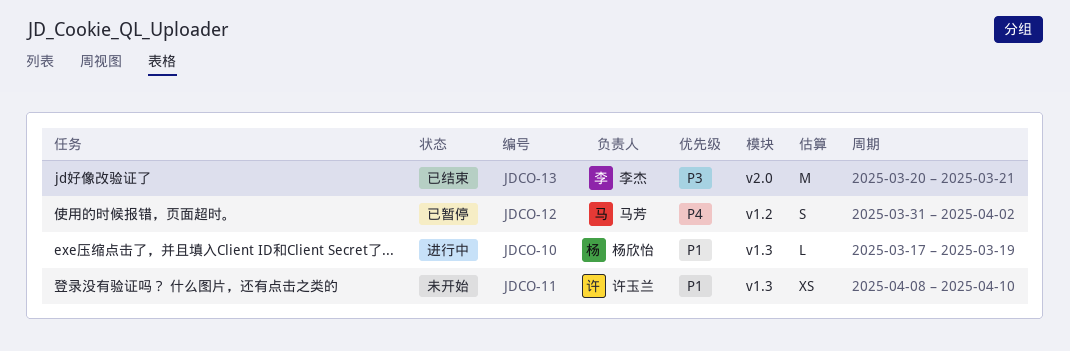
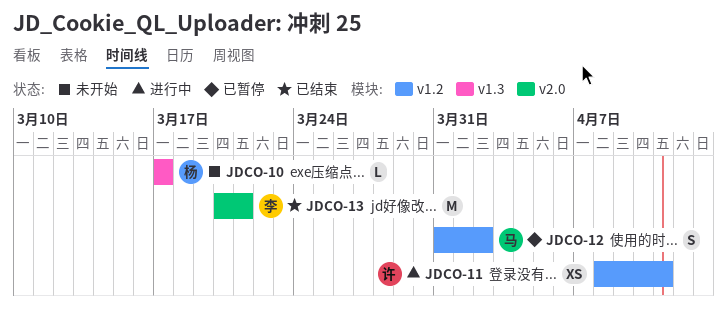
JDCO-10, status: 进行中 -> 未开始
JDCO-10, due: Mar 19 -> Mar 17
JDCO-11, status: 未开始 -> 进行中
JDCO-11, label: v1.3 -> v1.2
JDCO-11, due: Apr 10 -> Apr 11

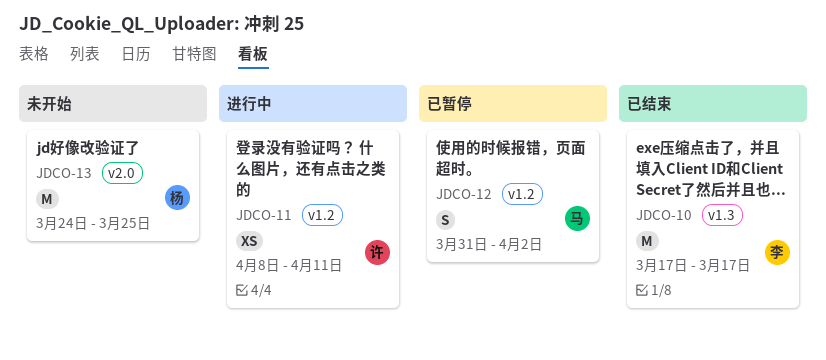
JDCO-10, status: 未开始 -> 已结束
JDCO-10, owner: 杨 -> 李
JDCO-10, estimate: L -> M
JDCO-13, status: 已结束 -> 未开始
JDCO-13, owner: 李 -> 杨
JDCO-13, start: Mar 20 -> Mar 24
JDCO-13, due: Mar 21 -> Mar 25

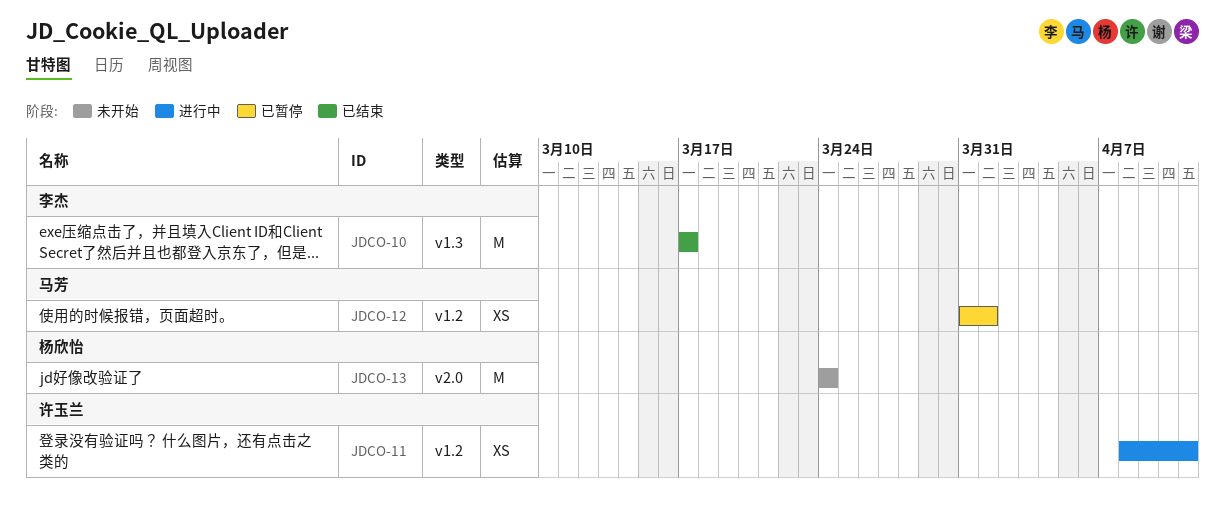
JDCO-12, estimate: S -> XS
JDCO-12, due: Apr 2 -> Apr 1
JDCO-13, due: Mar 25 -> Mar 24

